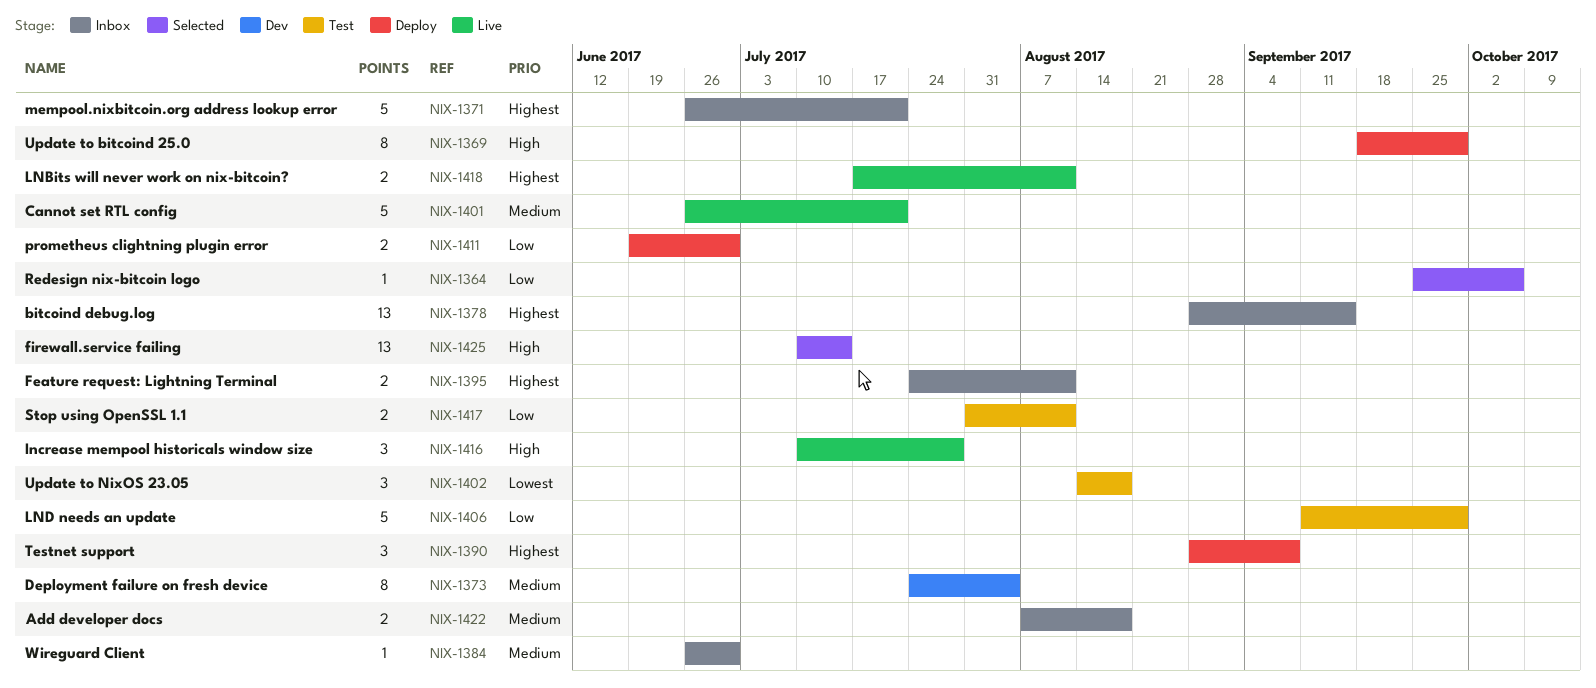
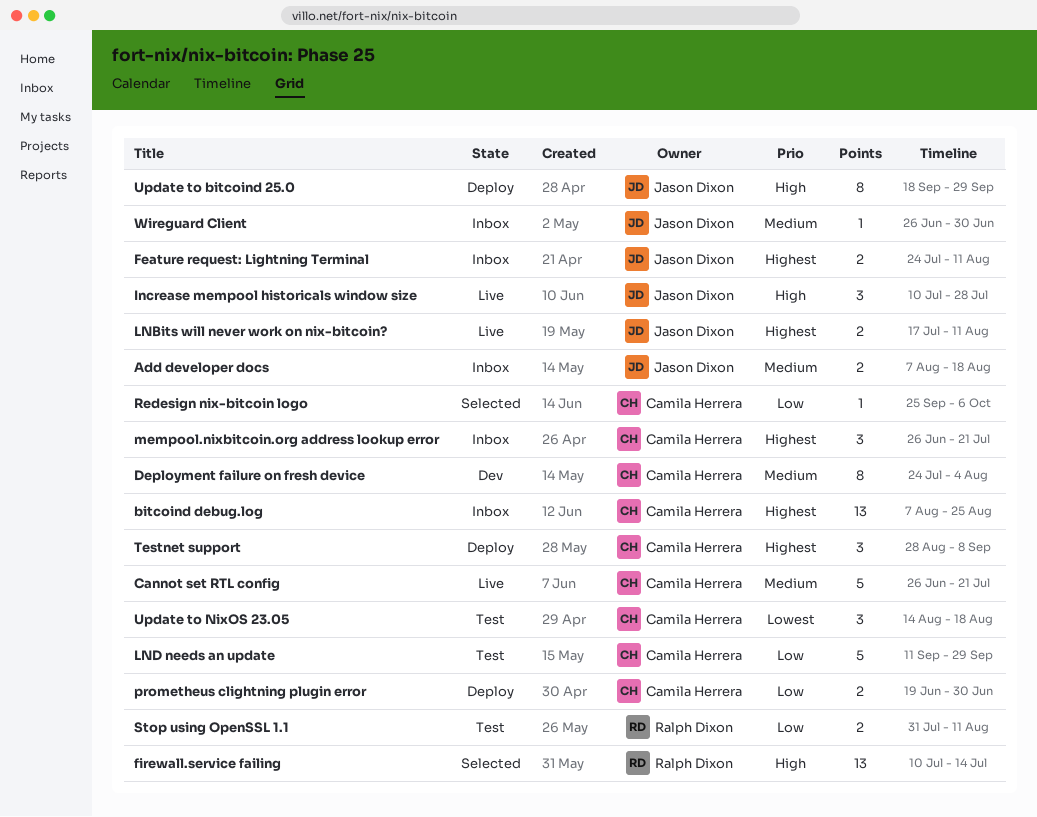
bitcoind debug.log, start: Aug 28 -> Aug 7
bitcoind debug.log, due: Sep 15 -> Aug 25
mempool.nixbitcoin.org address lookup error, estimate: 5 -> 3

